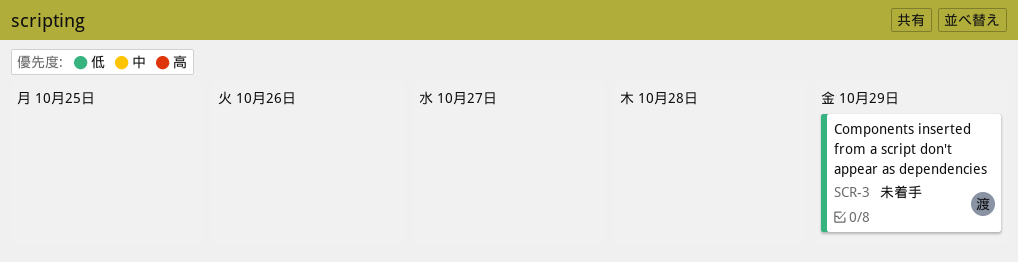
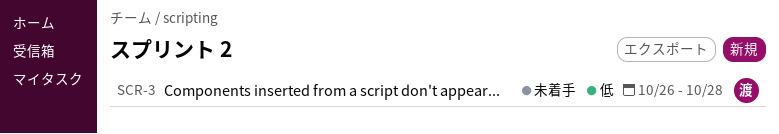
SCR-3, due: Oct 29 -> Oct 28

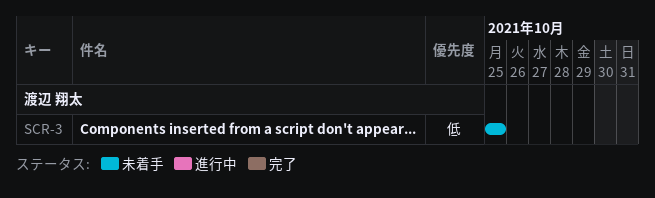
SCR-3, start: Oct 26 -> Oct 25
SCR-3, due: Oct 28 -> Oct 25

